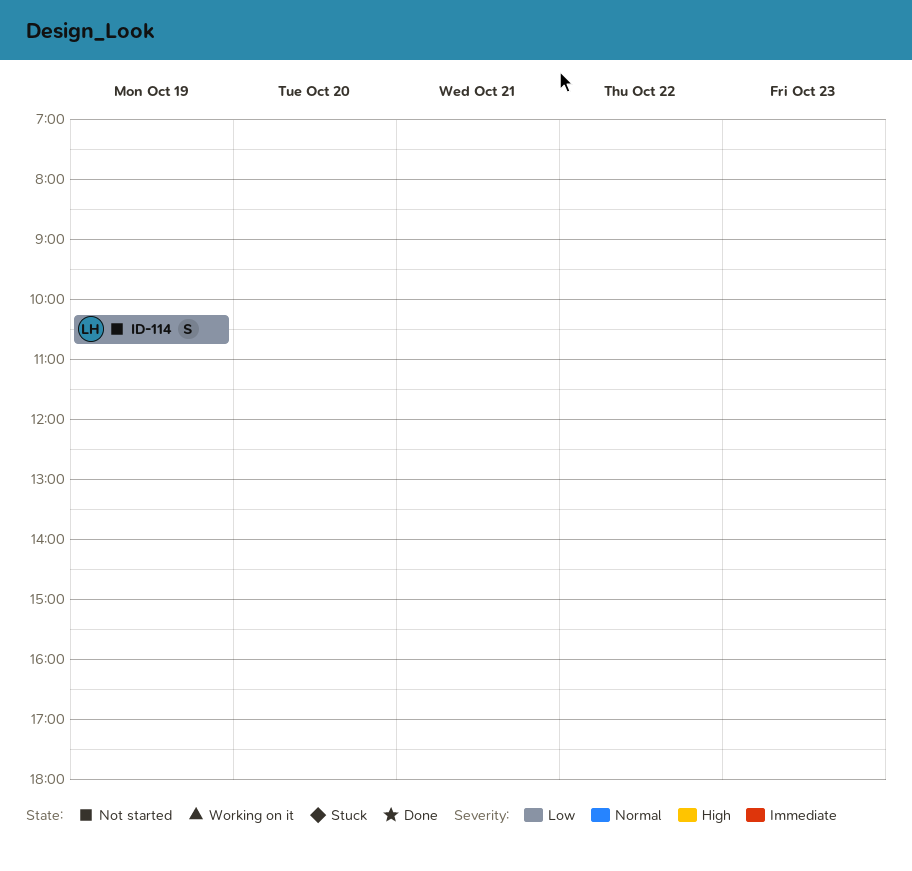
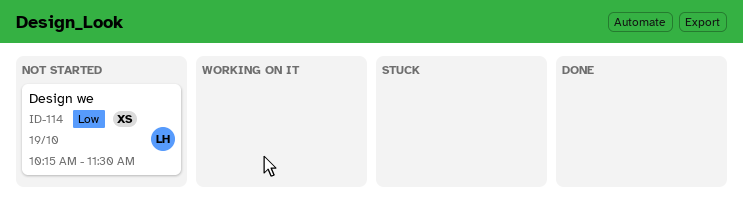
ID-114, estimate: S -> XS
ID-114, ends: 10:45 -> 11:30

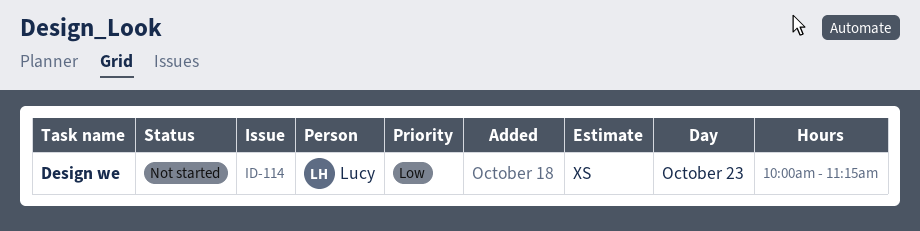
ID-114, day: Oct 19 -> Oct 23
ID-114, begins: 10:15 -> 10:00
ID-114, ends: 11:30 -> 11:15

